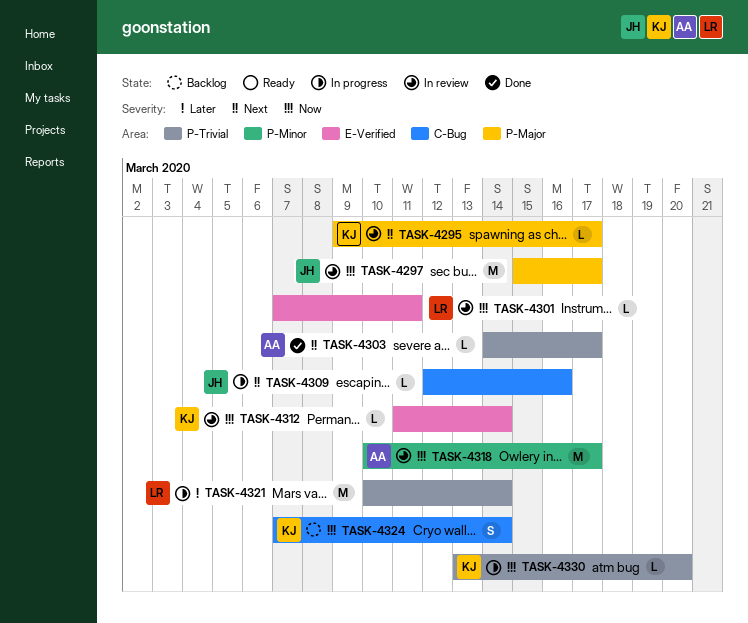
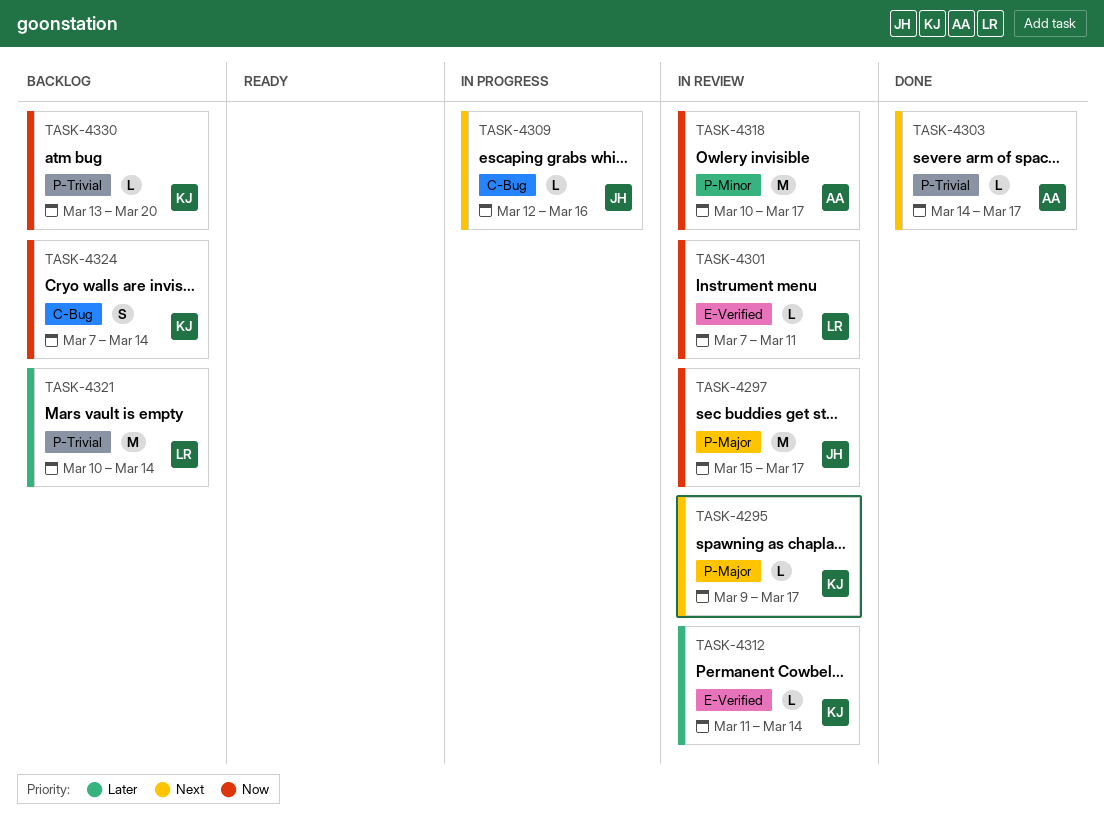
TASK-4312, priority: Now -> Later
TASK-4321, status: In progress -> Backlog
TASK-4330, status: In progress -> Backlog

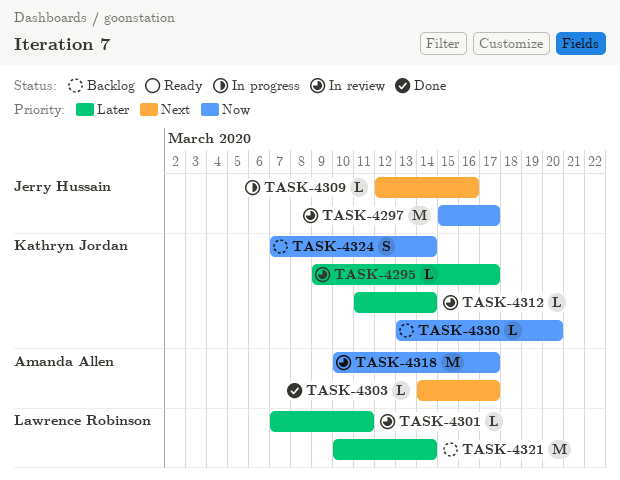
TASK-4295, priority: Next -> Later
TASK-4301, priority: Now -> Later

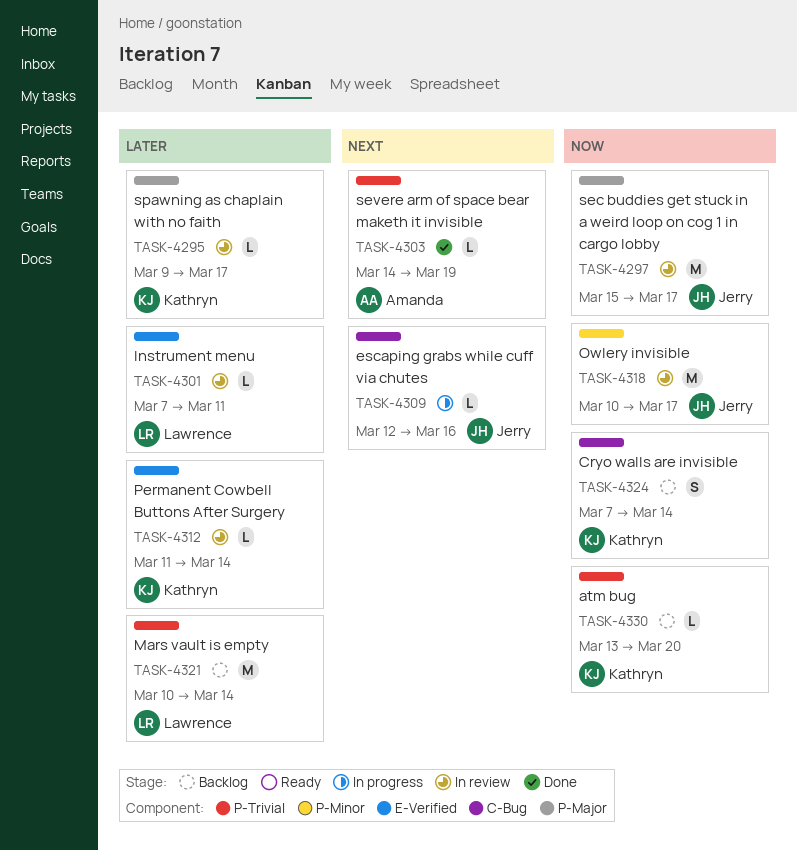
TASK-4303, due: Mar 17 -> Mar 19
TASK-4318, owner: Amanda Allen -> Jerry Hussain

